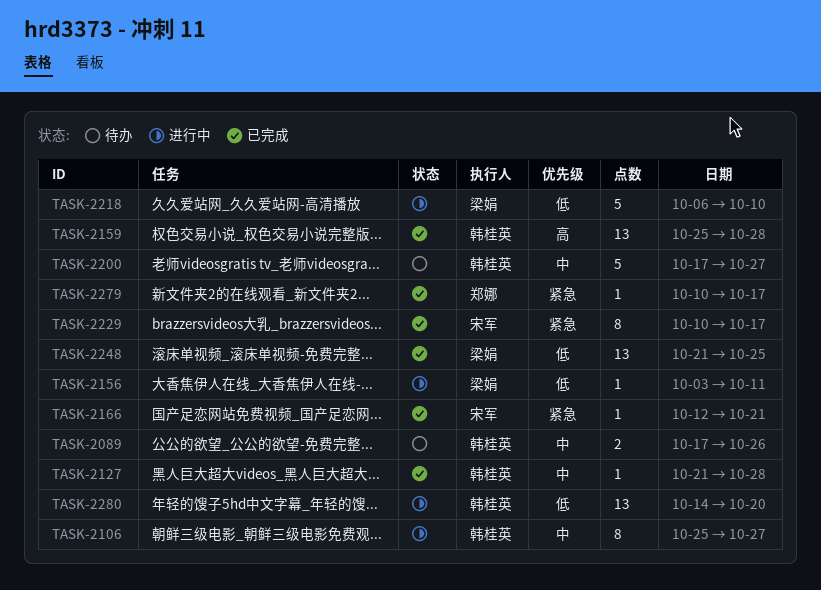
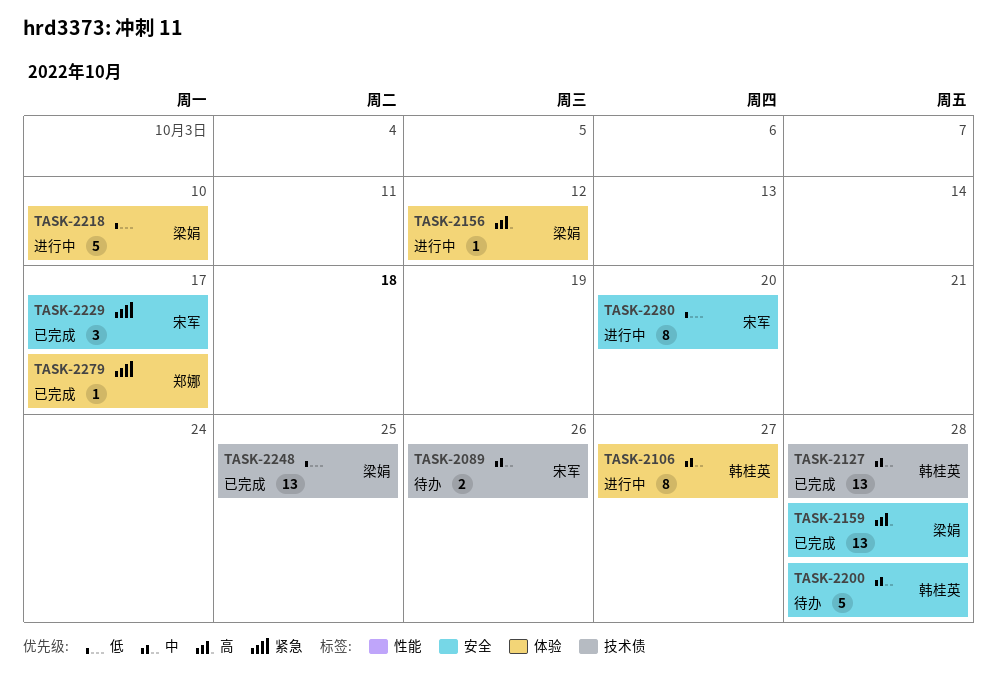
TASK-2089, owner: 韩桂英 -> 宋军
TASK-2127, estimate: 1 -> 13
TASK-2156, priority: 低 -> 高
TASK-2156, due: Oct 11 -> Oct 12
TASK-2159, owner: 韩桂英 -> 梁娟
TASK-2166: present -> none
TASK-2200, due: Oct 27 -> Oct 28
TASK-2229, estimate: 8 -> 3
TASK-2280, owner: 韩桂英 -> 宋军
TASK-2280, estimate: 13 -> 8

